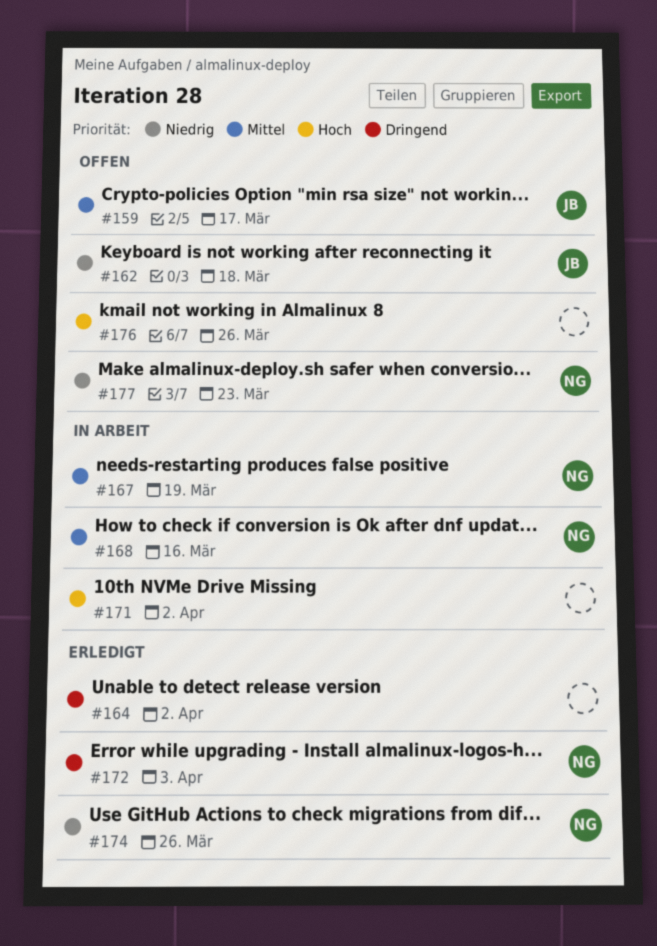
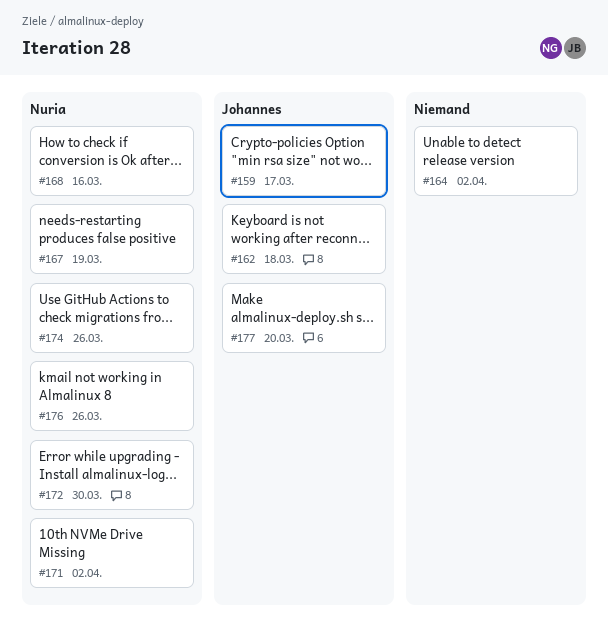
#171, owner: none -> Nuria
#172, due: Apr 3 -> Mar 30
#176, owner: none -> Nuria
#177, owner: Nuria -> Johannes
#177, due: Mar 23 -> Mar 20

